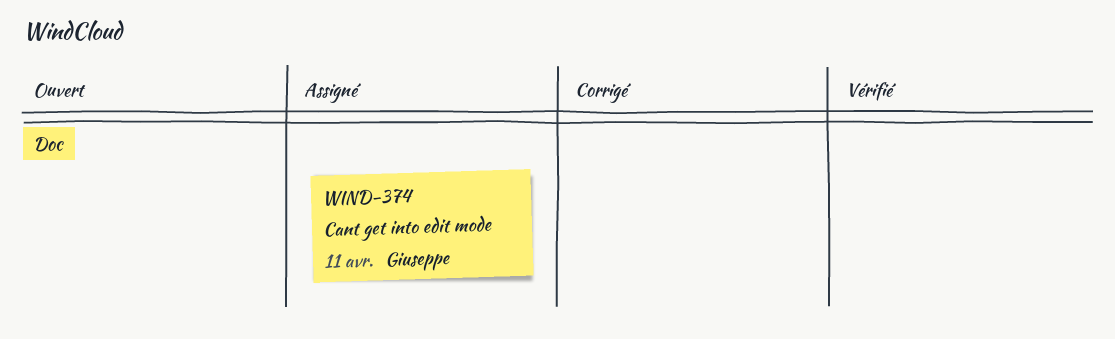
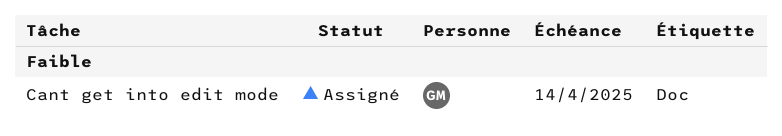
Cant get into edit mode, due: Apr 11 -> Apr 14

